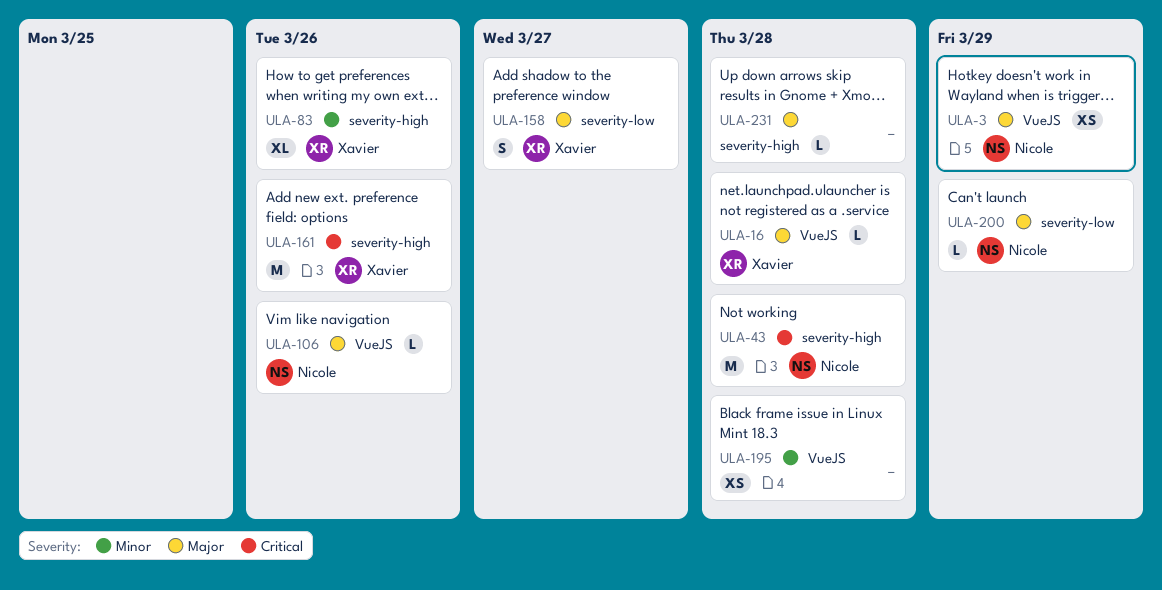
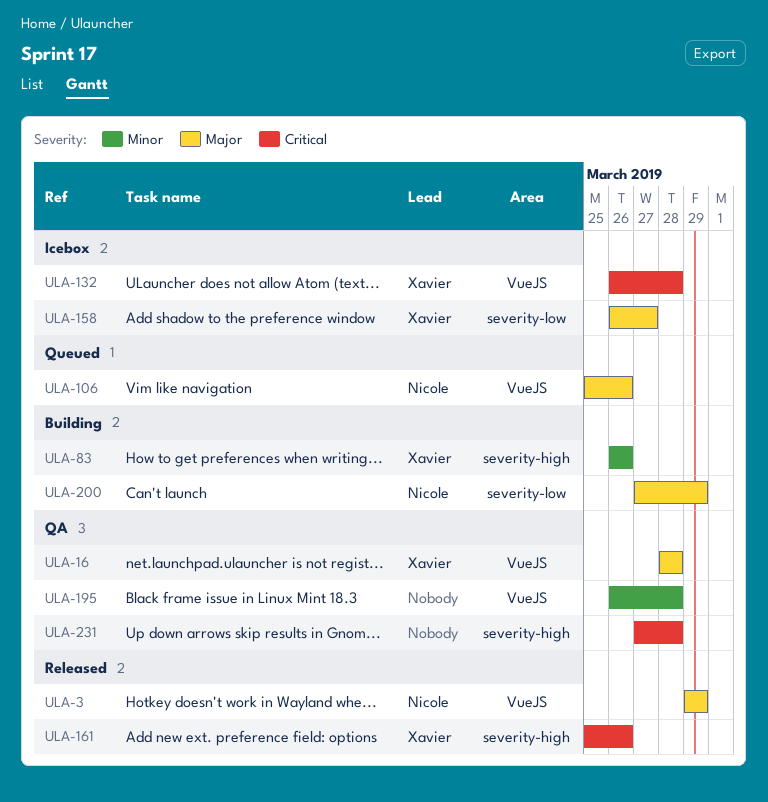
ULA-43: present -> none
ULA-132: none -> present
ULA-231, priority: Major -> Critical

